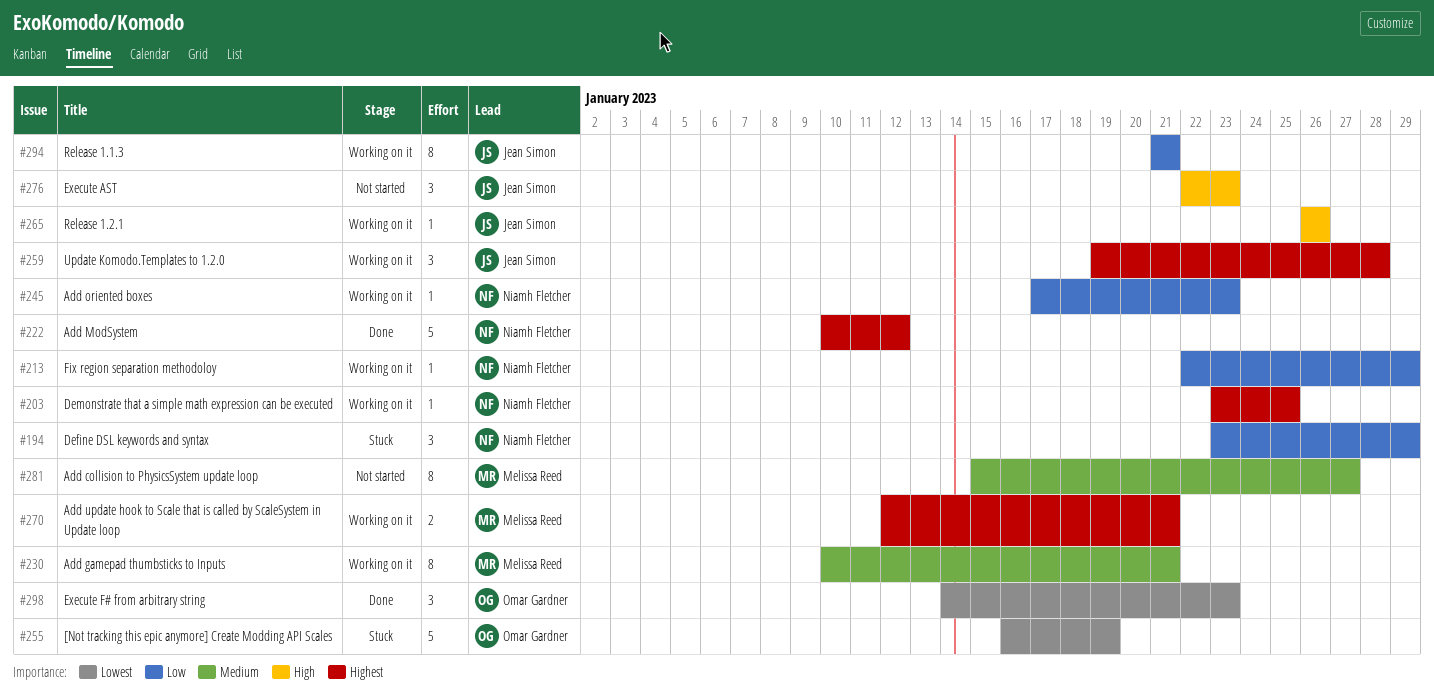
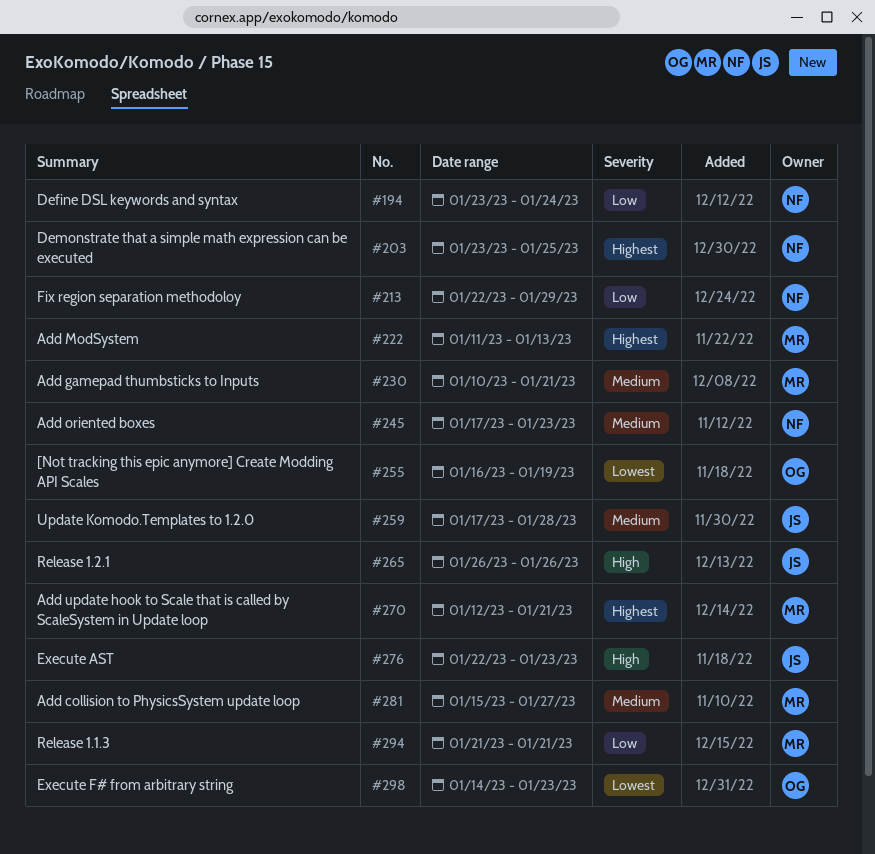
#194, due: Jan 29 -> Jan 24
#222, owner: Niamh Fletcher -> Melissa Reed
#222, start: Jan 10 -> Jan 11
#222, due: Jan 12 -> Jan 13
#245, priority: Low -> Medium
#259, priority: Highest -> Medium
#259, start: Jan 19 -> Jan 17
#294, owner: Jean Simon -> Melissa Reed

